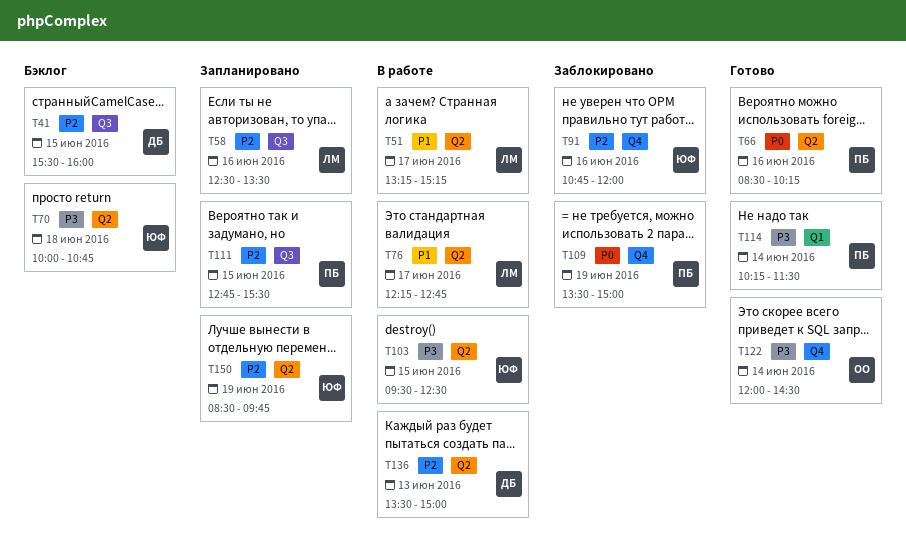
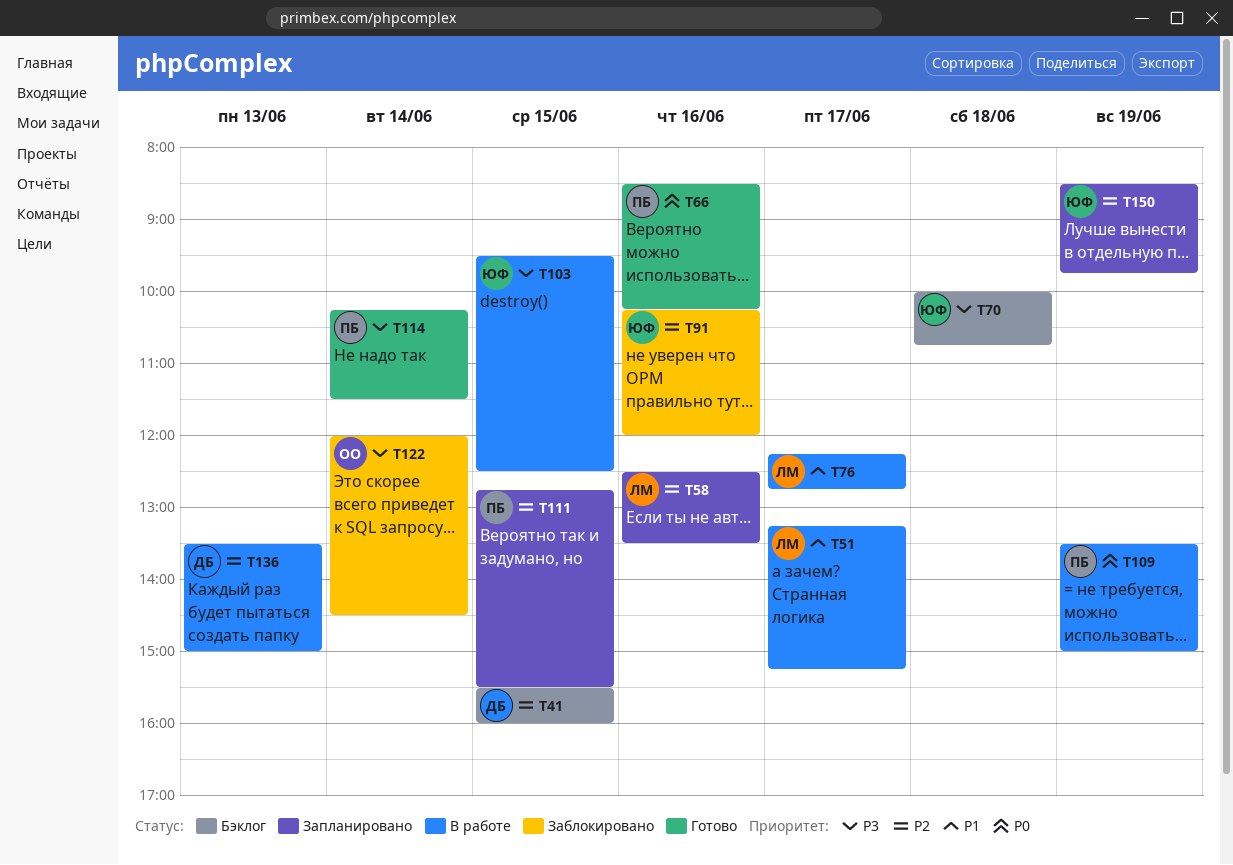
T91, begins: 10:45 -> 10:15
T109, status: Заблокировано -> В работе
T122, status: Готово -> Заблокировано

